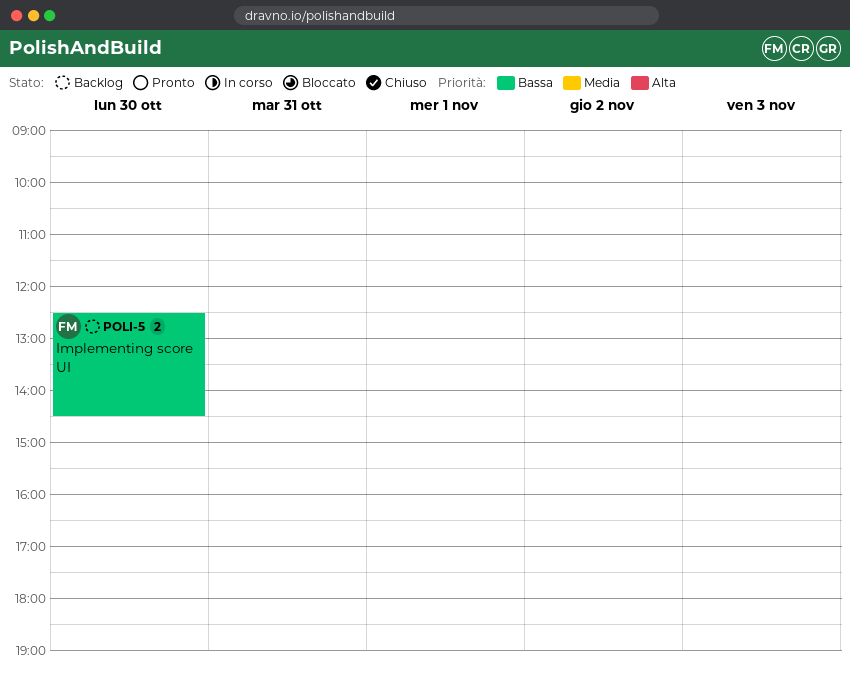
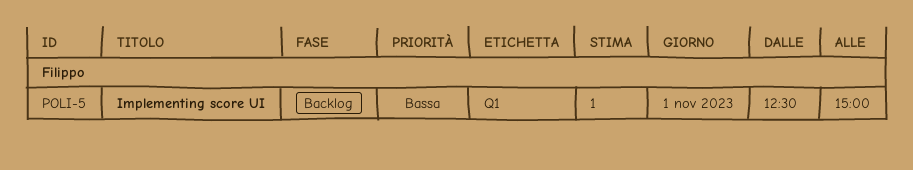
POLI-5, estimate: 2 -> 1
POLI-5, day: Oct 30 -> Nov 1
POLI-5, ends: 14:30 -> 15:00

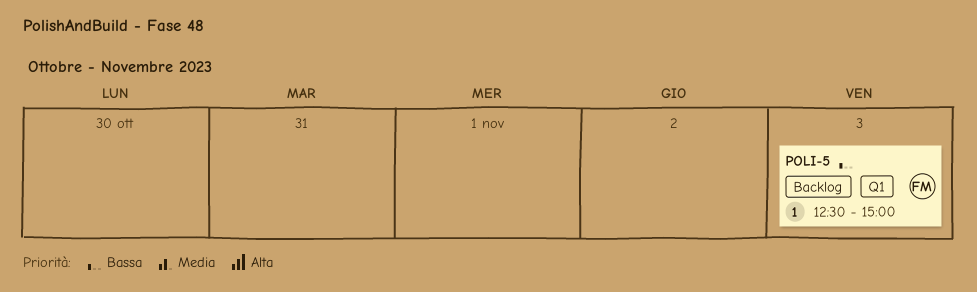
POLI-5, day: Nov 1 -> Nov 3

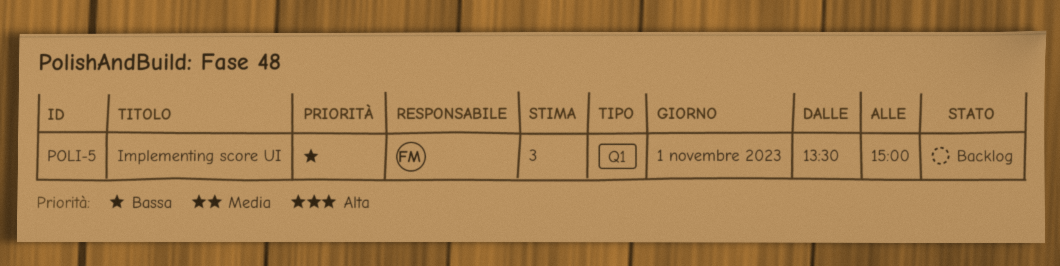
POLI-5, estimate: 1 -> 3
POLI-5, day: Nov 3 -> Nov 1
POLI-5, begins: 12:30 -> 13:30

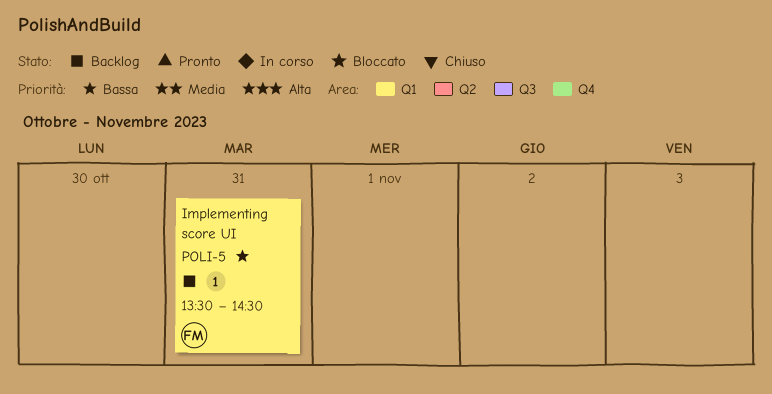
POLI-5, estimate: 3 -> 1
POLI-5, day: Nov 1 -> Oct 31
POLI-5, ends: 15:00 -> 14:30

